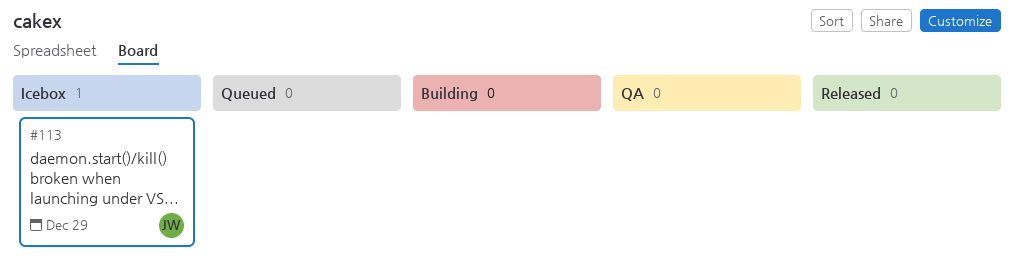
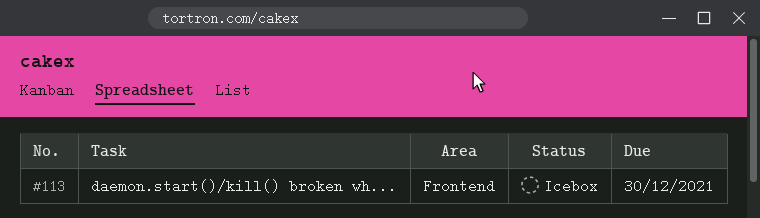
#113, due: Dec 29 -> Dec 30

